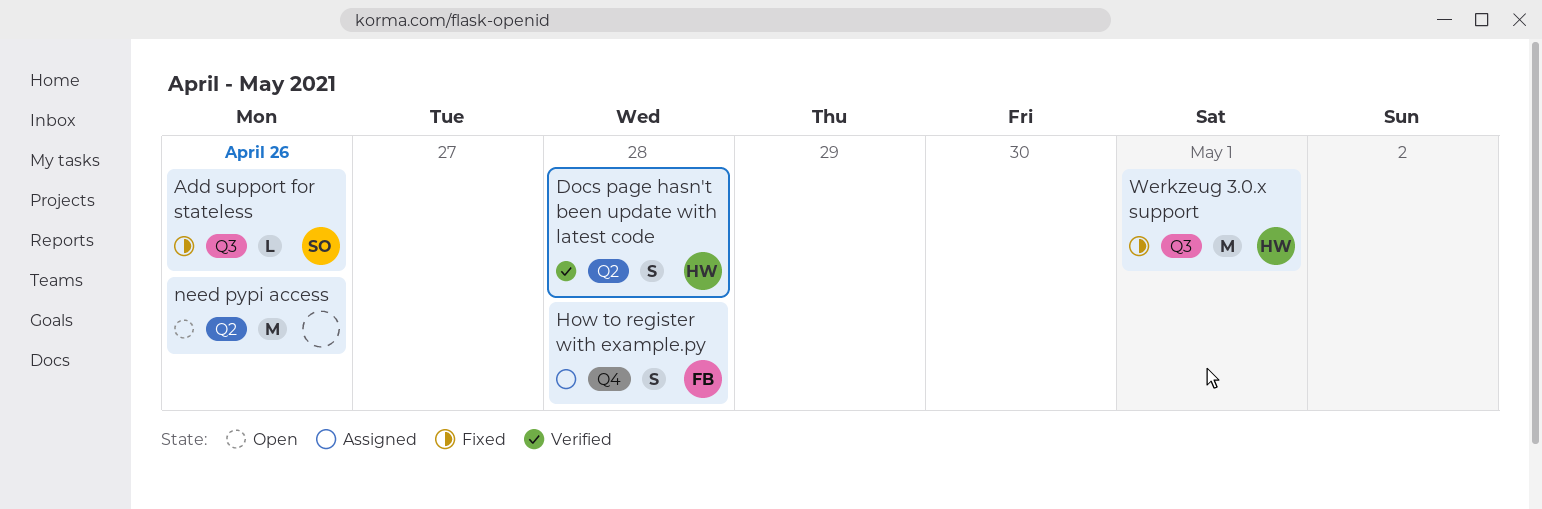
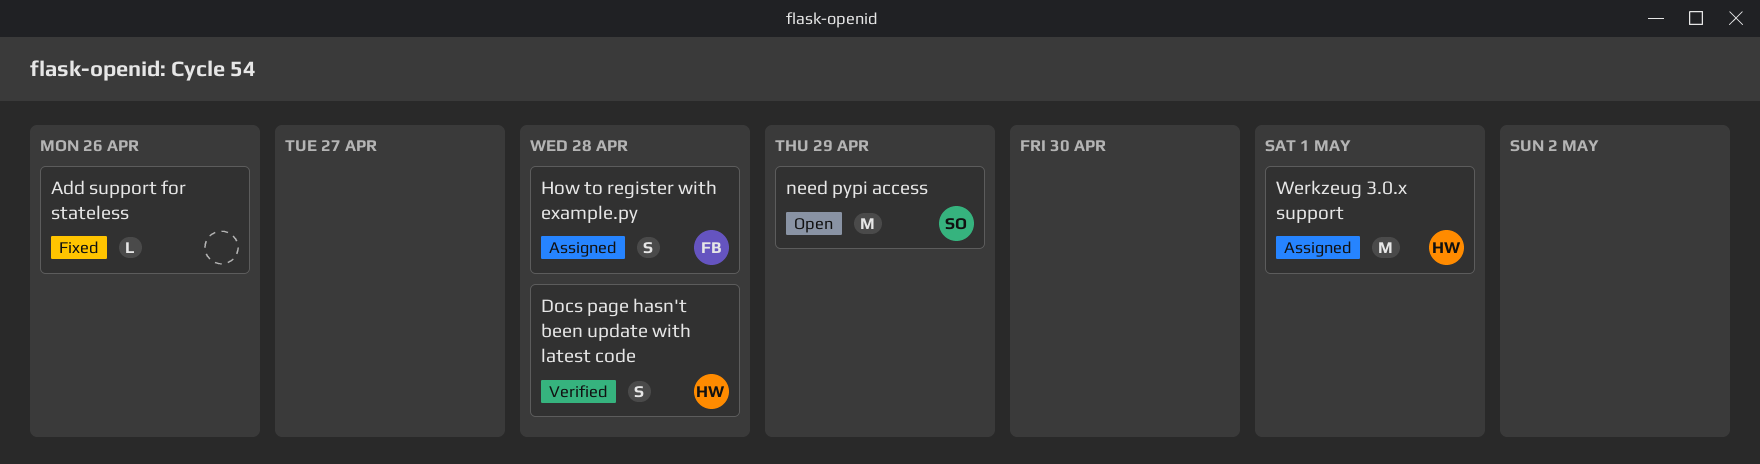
Add support for stateless, owner: SO -> none
need pypi access, owner: none -> SO
need pypi access, due: Apr 26 -> Apr 29
Werkzeug 3.0.x support, status: Fixed -> Assigned

